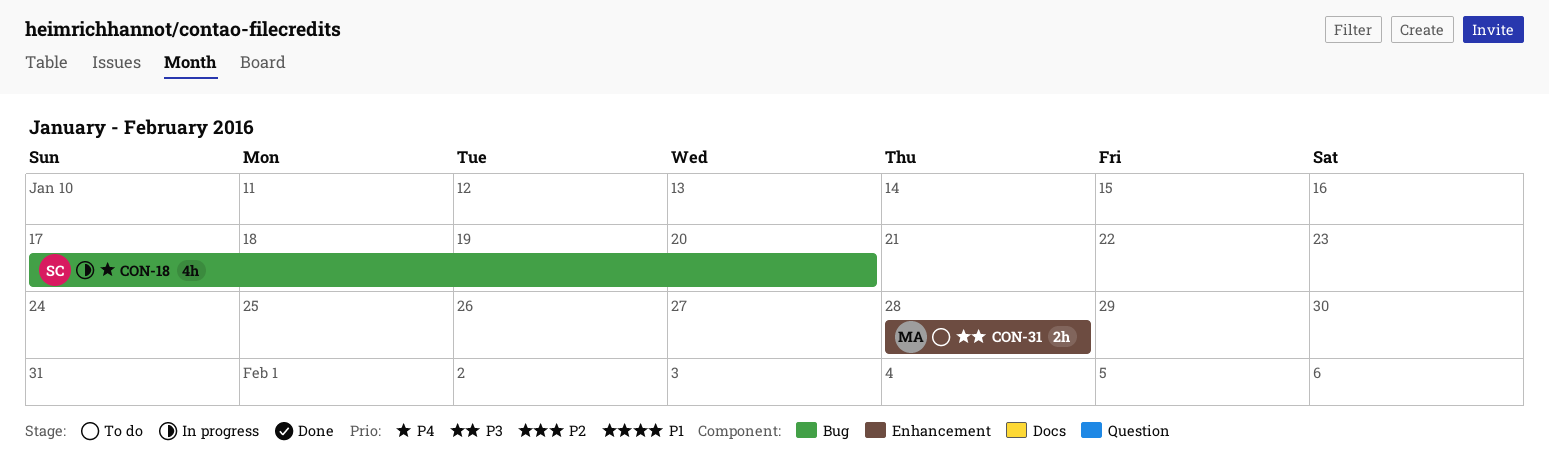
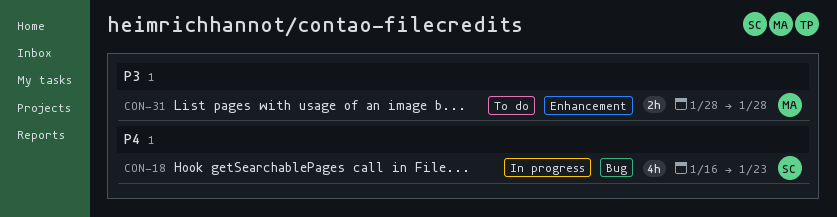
CON-18, start: Jan 17 -> Jan 16
CON-18, due: Jan 20 -> Jan 23

